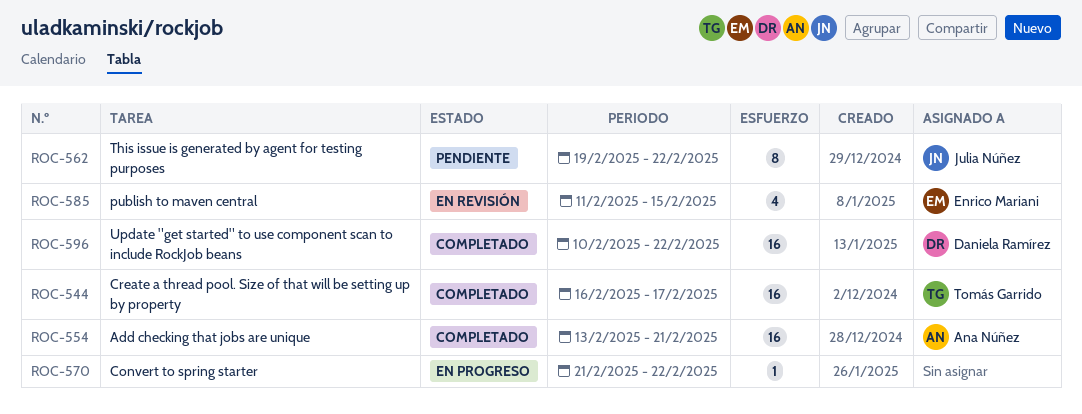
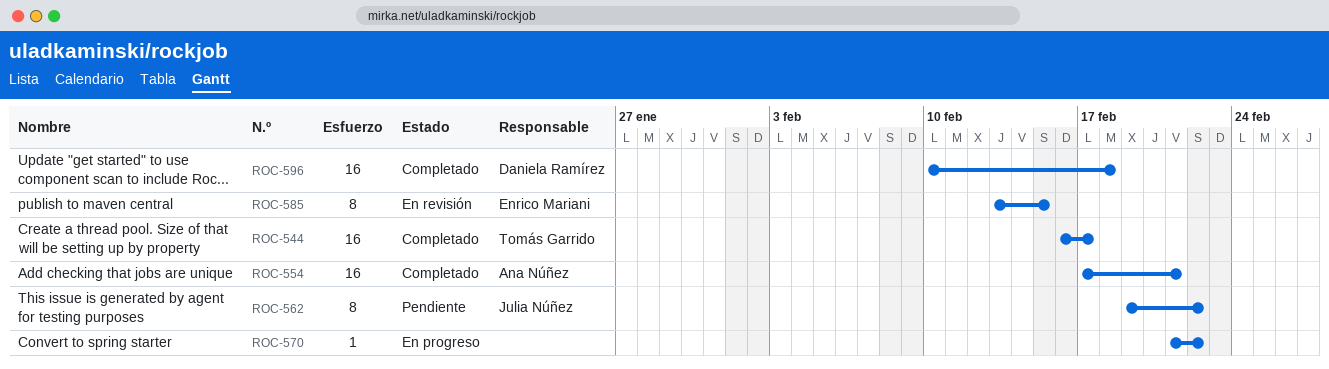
ROC-554, start: Feb 13 -> Feb 17
ROC-585, estimate: 4 -> 8
ROC-585, start: Feb 11 -> Feb 13
ROC-596, due: Feb 22 -> Feb 18

